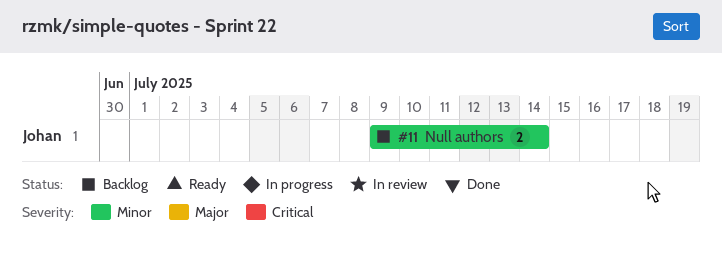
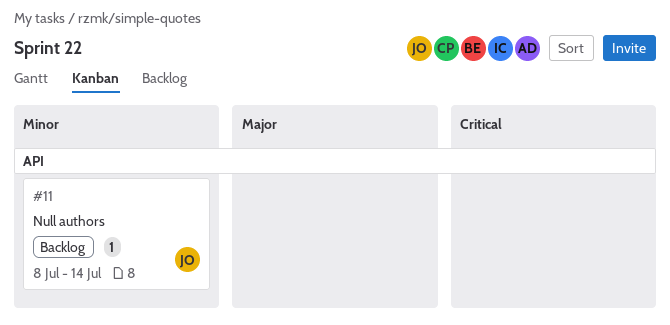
#11, estimate: 2 -> 1
#11, start: Jul 9 -> Jul 8

